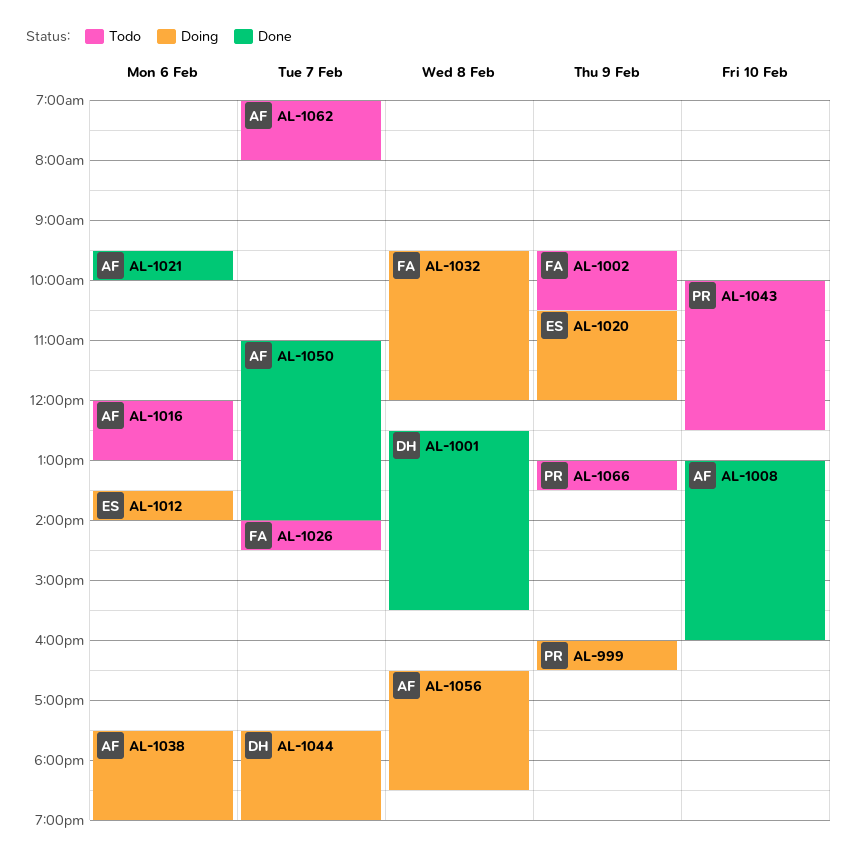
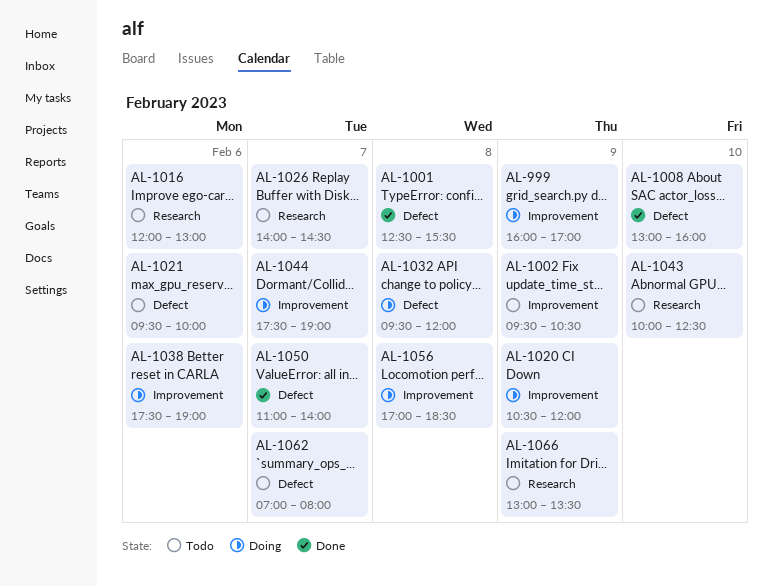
AL-999, ends: 16:30 -> 17:00
AL-1012: present -> none
AL-1021, status: Done -> Todo
AL-1056, begins: 16:30 -> 17:00

